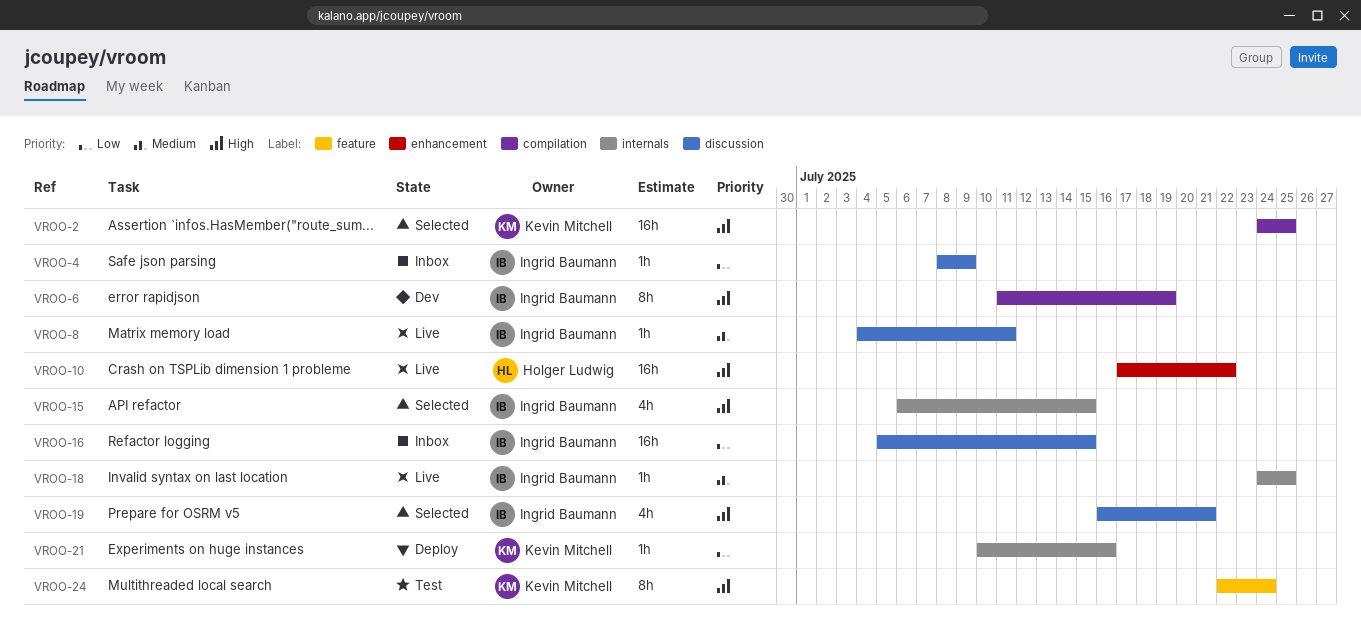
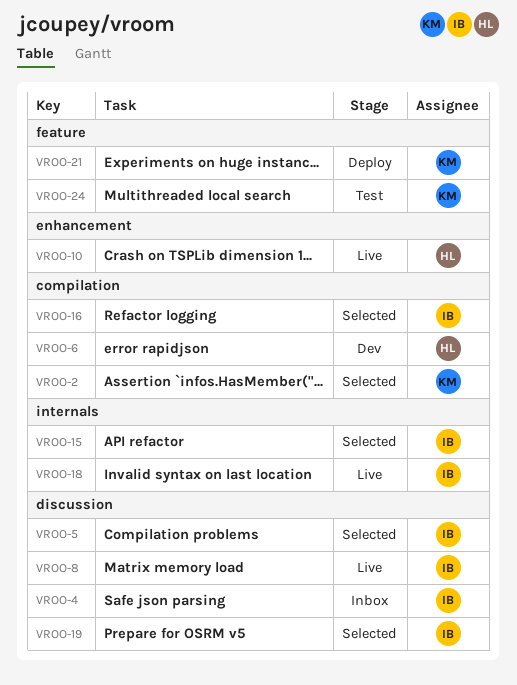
VROO-5: none -> present
VROO-6, owner: Ingrid Baumann -> Holger Ludwig
VROO-16, status: Inbox -> Selected
VROO-16, label: discussion -> compilation
VROO-21, label: internals -> feature

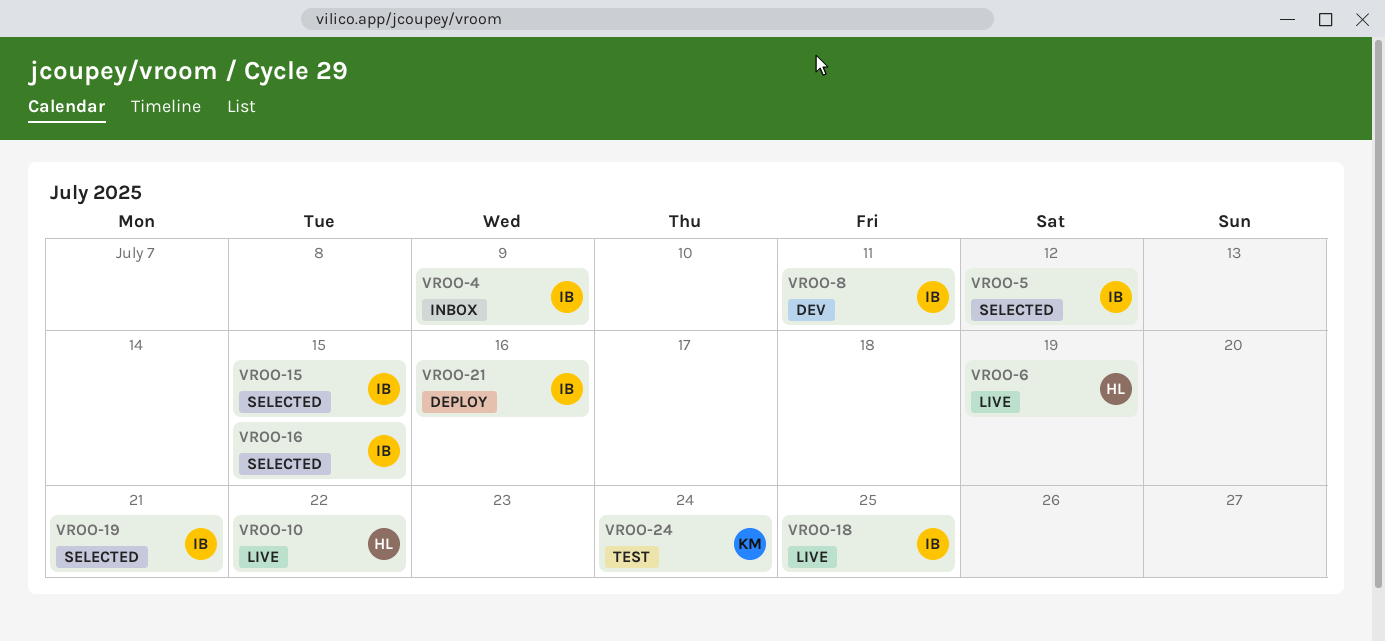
VROO-2: present -> none
VROO-6, status: Dev -> Live
VROO-8, status: Live -> Dev
VROO-21, owner: KM -> IB

